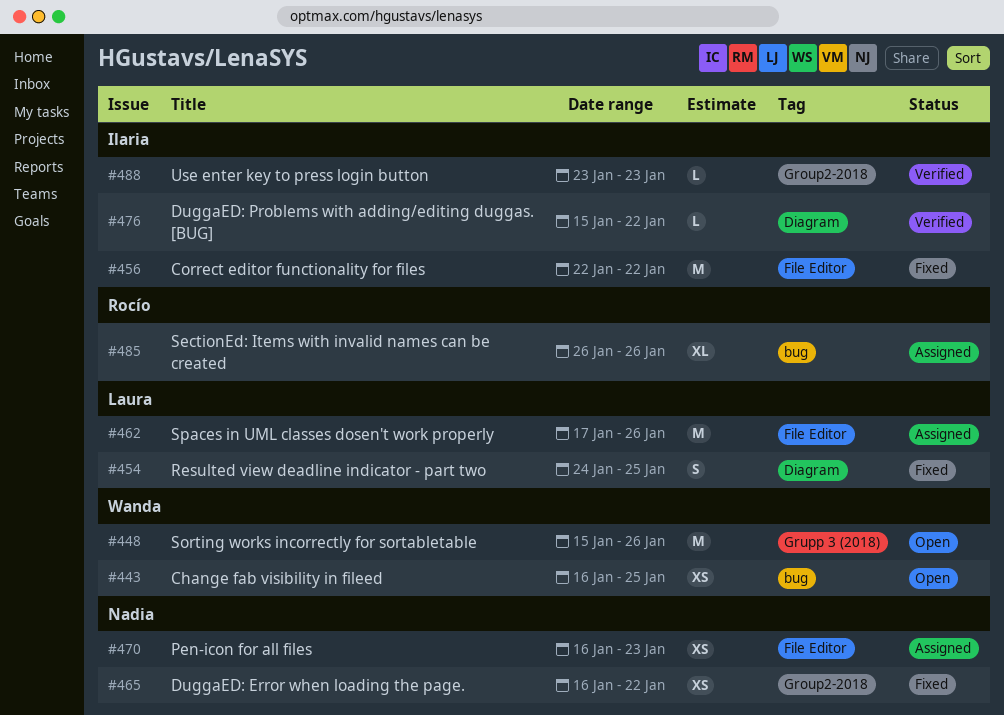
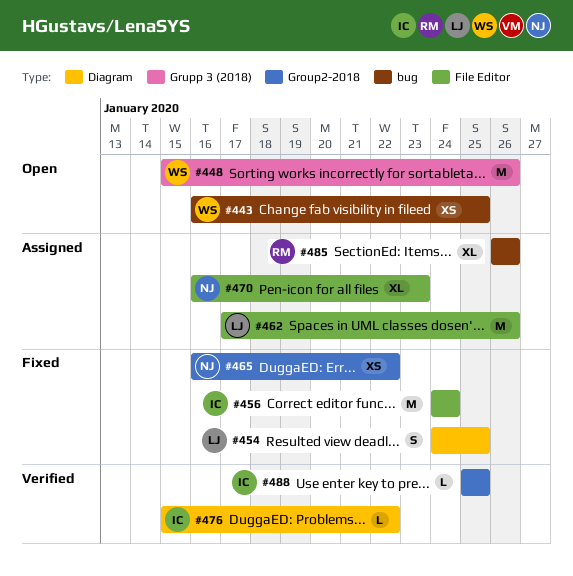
#456, start: Jan 22 -> Jan 24
#456, due: Jan 22 -> Jan 24
#470, estimate: XS -> XL
#488, start: Jan 23 -> Jan 25
#488, due: Jan 23 -> Jan 25

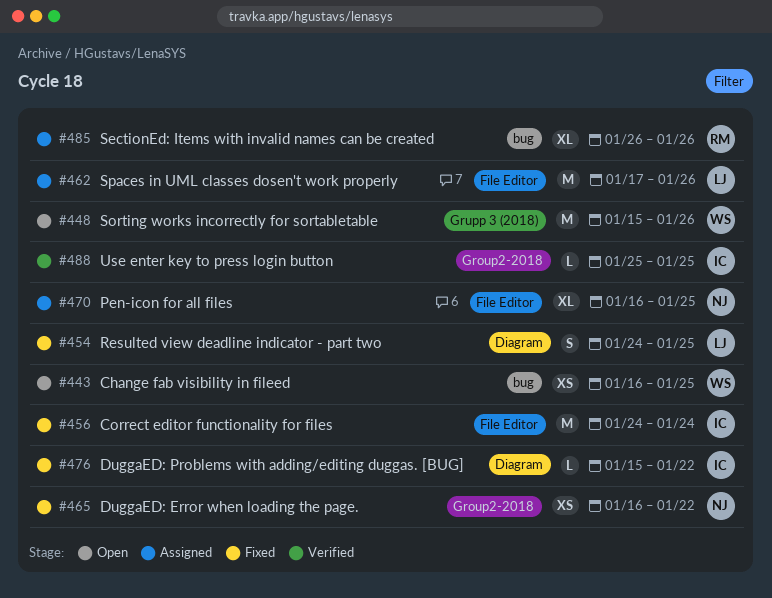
#470, due: Jan 23 -> Jan 25
#476, status: Verified -> Fixed

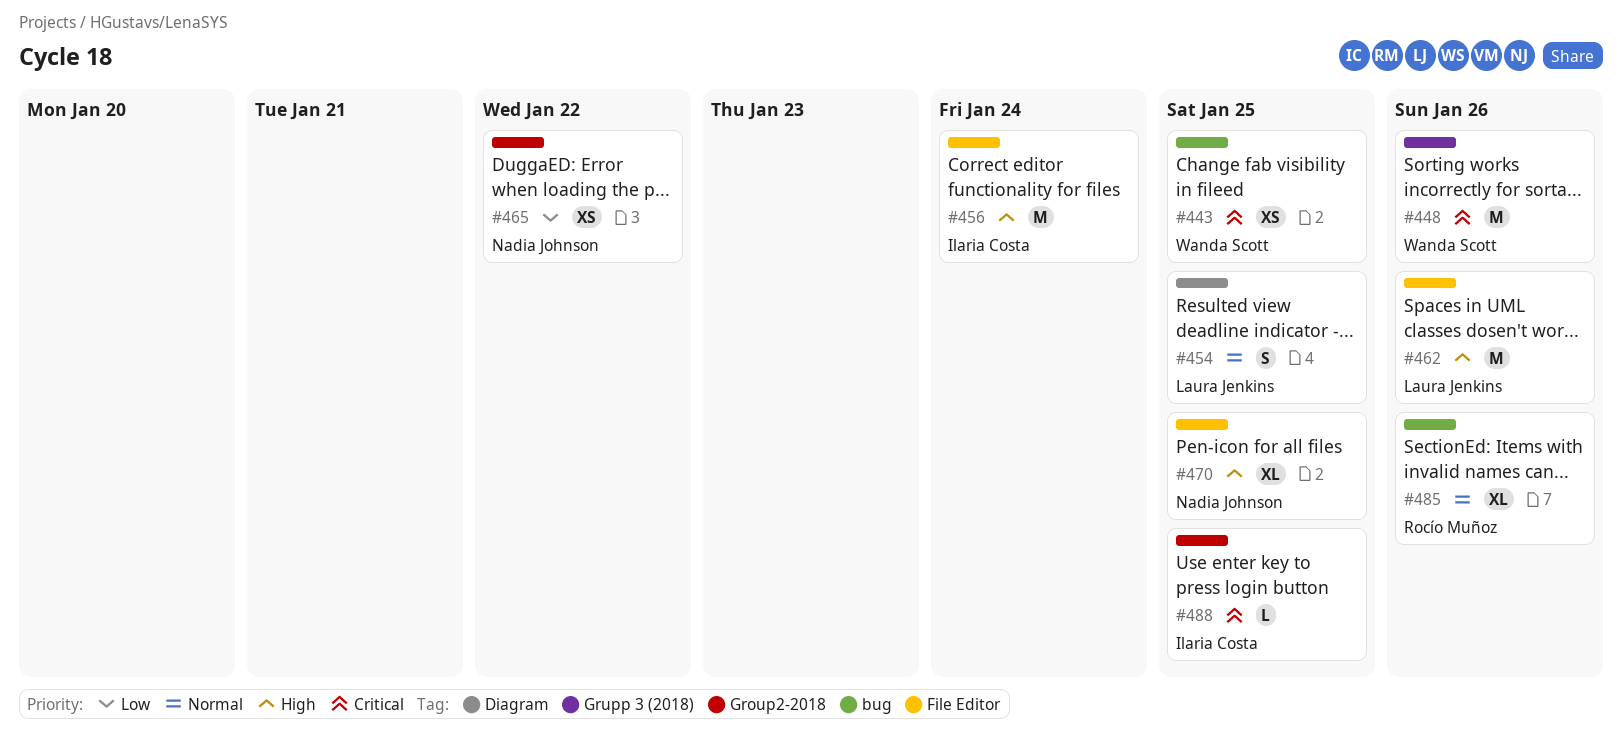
#476: present -> none

